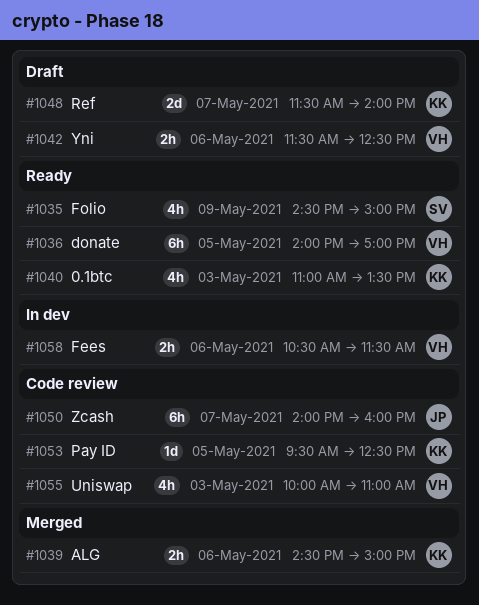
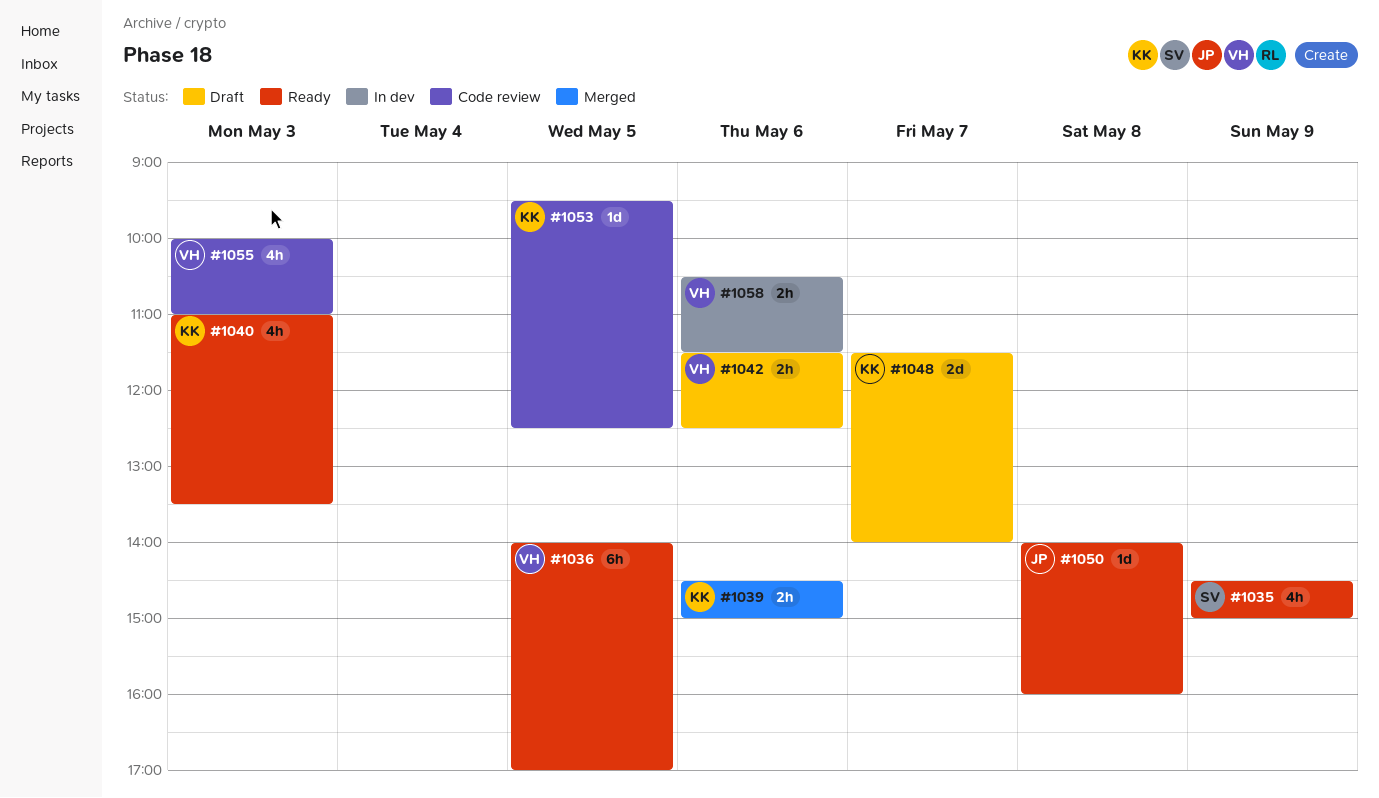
#1050, status: Code review -> Ready
#1050, estimate: 6h -> 1d
#1050, day: May 7 -> May 8

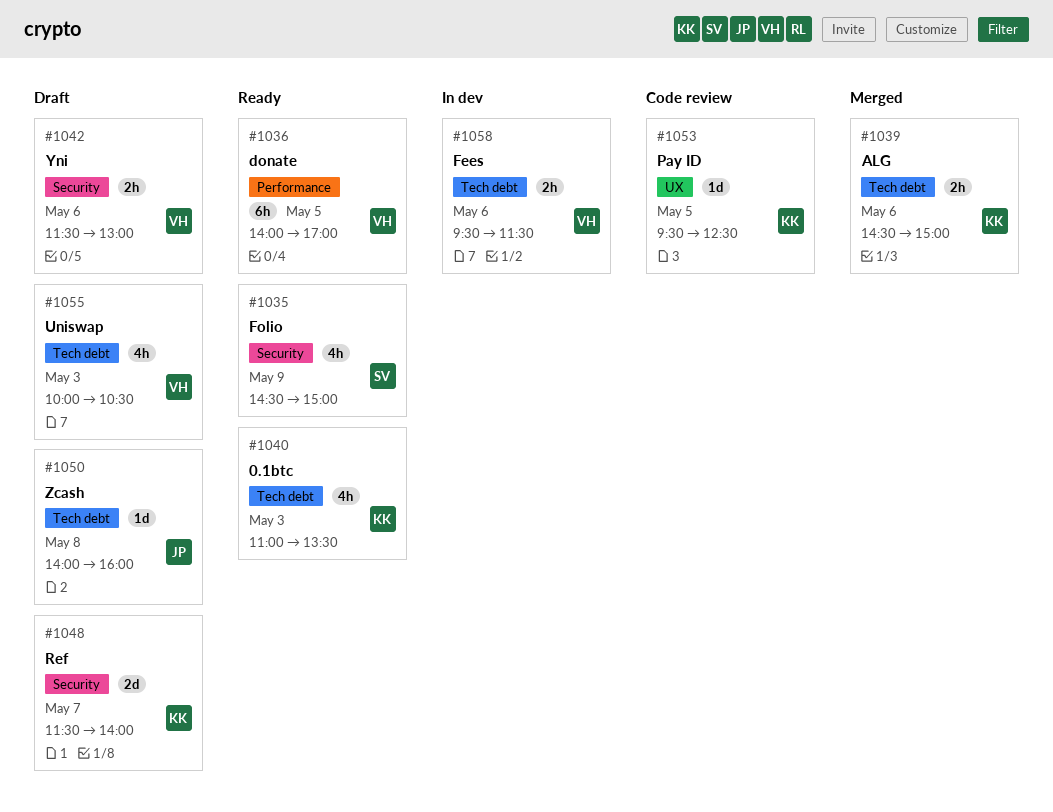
#1042, ends: 12:30 -> 13:00
#1050, status: Ready -> Draft
#1055, status: Code review -> Draft
#1055, ends: 11:00 -> 10:30
#1058, begins: 10:30 -> 09:30

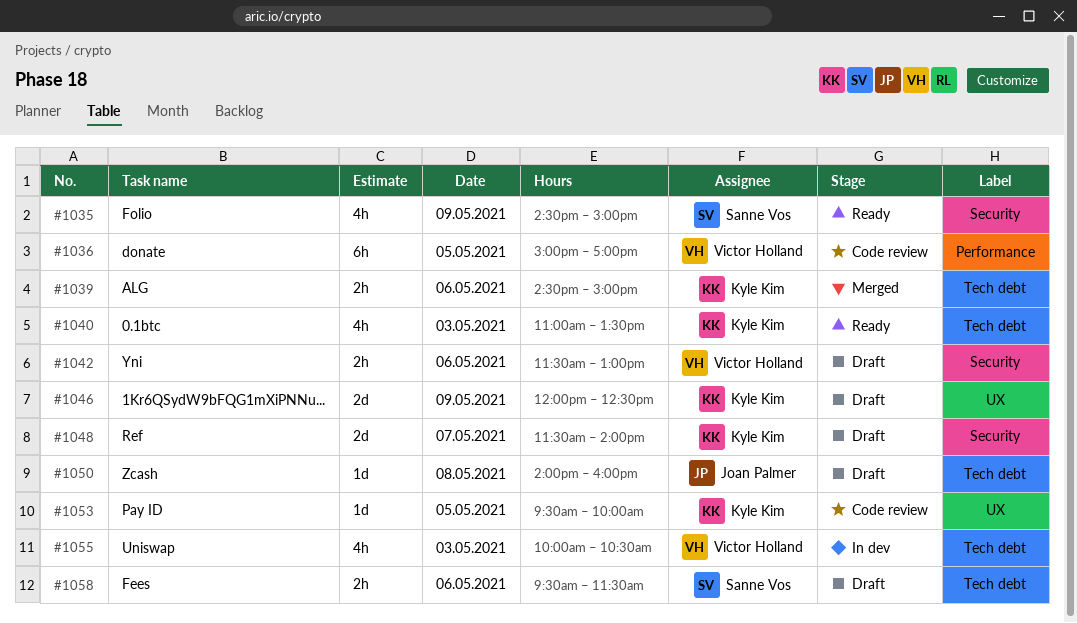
#1036, status: Ready -> Code review
#1036, begins: 14:00 -> 15:00
#1046: none -> present
#1053, ends: 12:30 -> 10:00
#1055, status: Draft -> In dev
#1058, status: In dev -> Draft
#1058, owner: Victor Holland -> Sanne Vos

